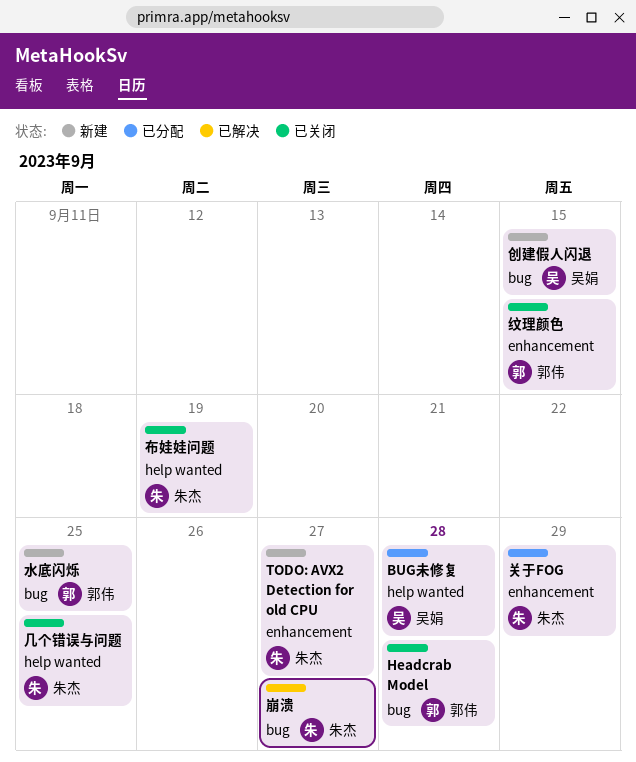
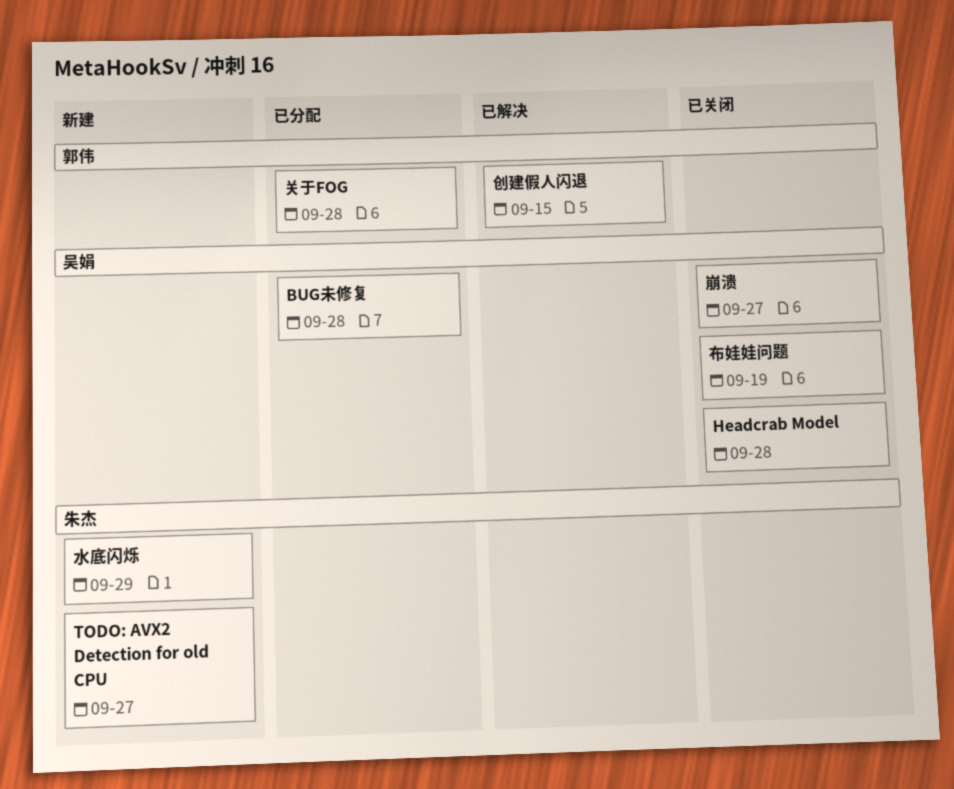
Headcrab Model, owner: 郭伟 -> 吴娟
关于FOG, owner: 朱杰 -> 郭伟
关于FOG, due: Sep 29 -> Sep 28
几个错误与问题: present -> none
创建假人闪退, status: 新建 -> 已解决
创建假人闪退, owner: 吴娟 -> 郭伟
崩溃, status: 已解决 -> 已关闭
崩溃, owner: 朱杰 -> 吴娟
布娃娃问题, owner: 朱杰 -> 吴娟
水底闪烁, owner: 郭伟 -> 朱杰
水底闪烁, due: Sep 25 -> Sep 29
纹理颜色: present -> none

